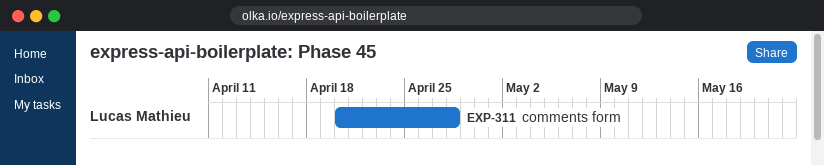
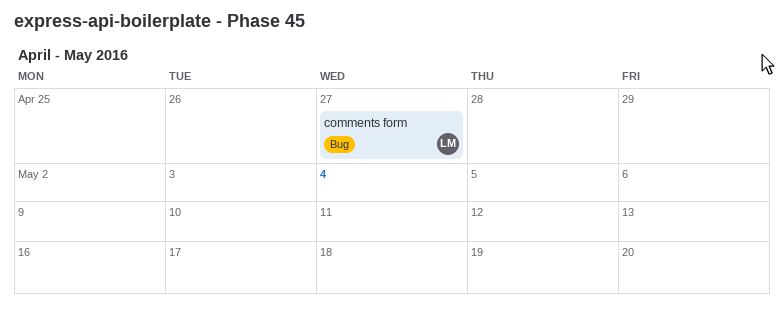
comments form, due: Apr 28 -> Apr 27

